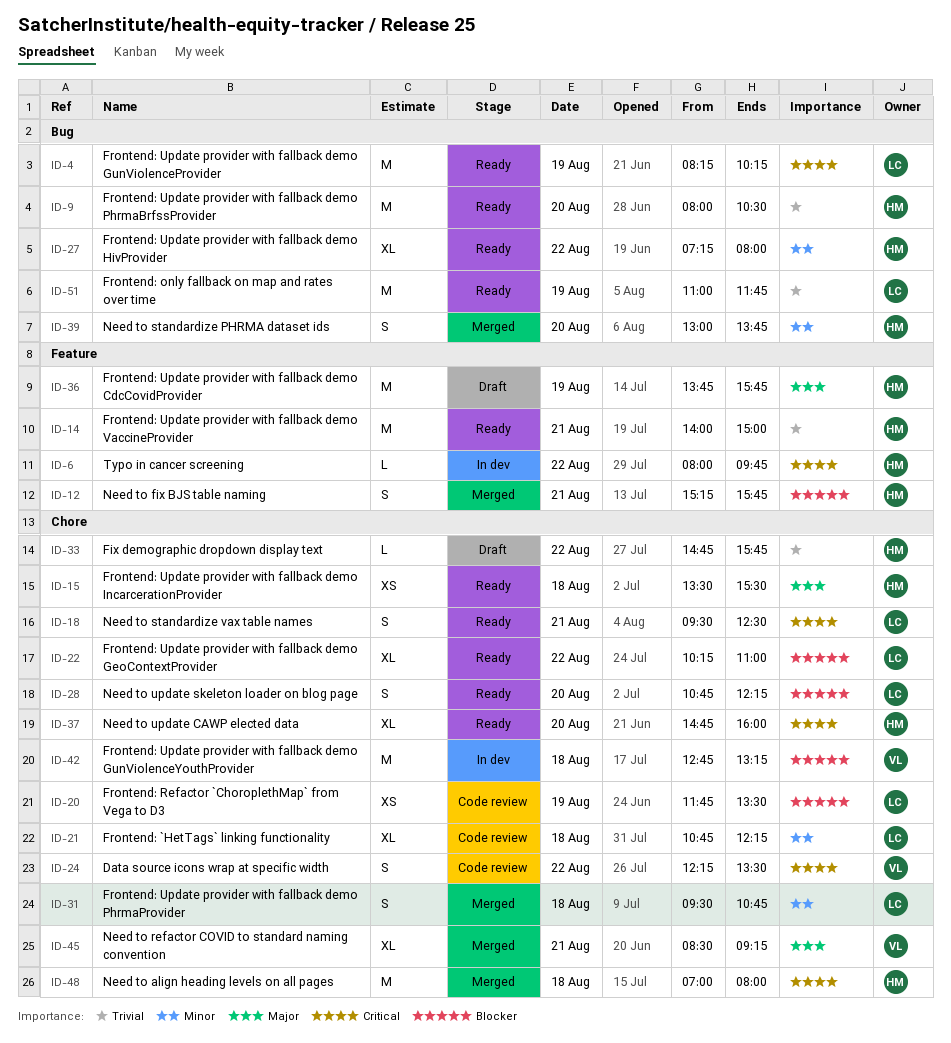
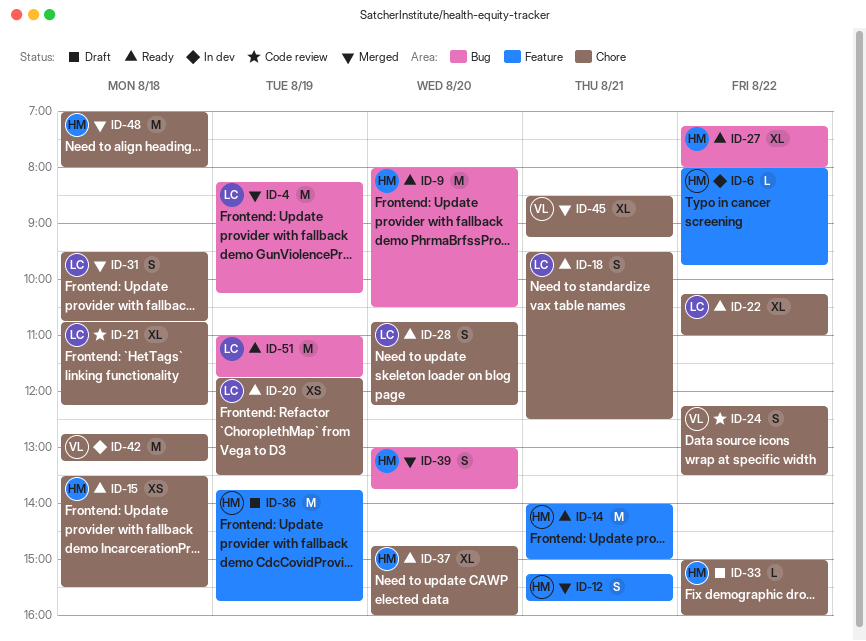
ID-4, status: Ready -> Merged
ID-20, status: Code review -> Ready
ID-33, begins: 14:45 -> 15:00
ID-33, ends: 15:45 -> 16:00

